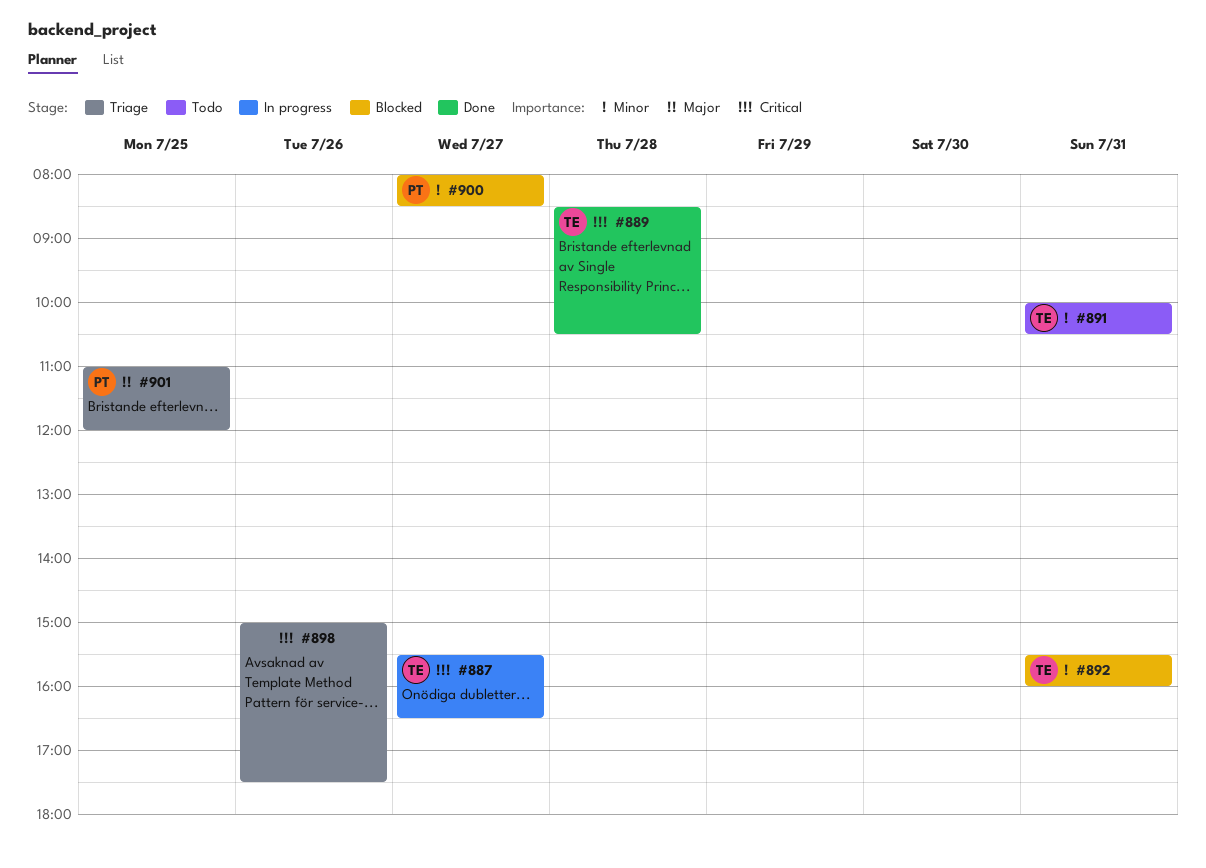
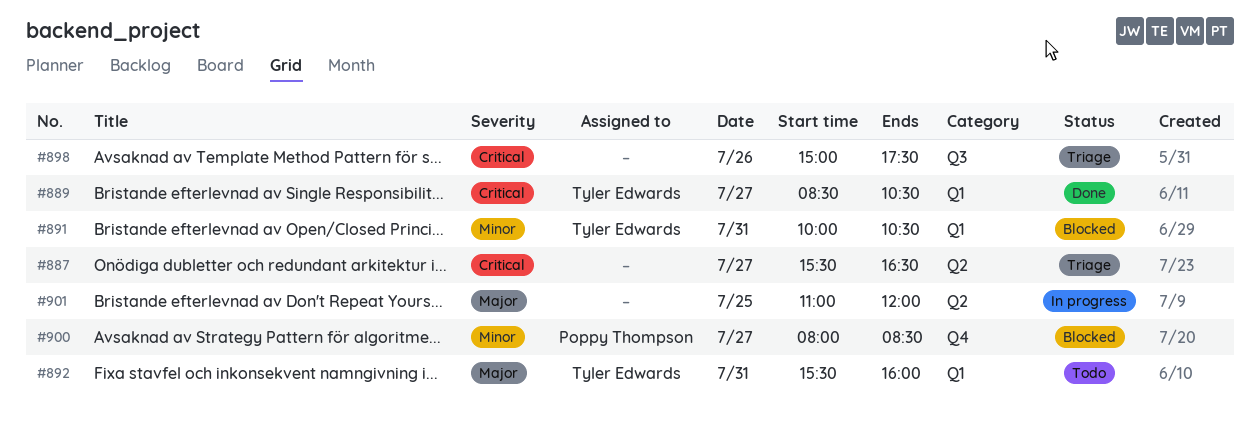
#887, status: In progress -> Triage
#887, owner: Tyler Edwards -> none
#889, day: Jul 28 -> Jul 27
#891, status: Todo -> Blocked
#892, status: Blocked -> Todo
#892, priority: Minor -> Major
#901, status: Triage -> In progress
#901, owner: Poppy Thompson -> none

